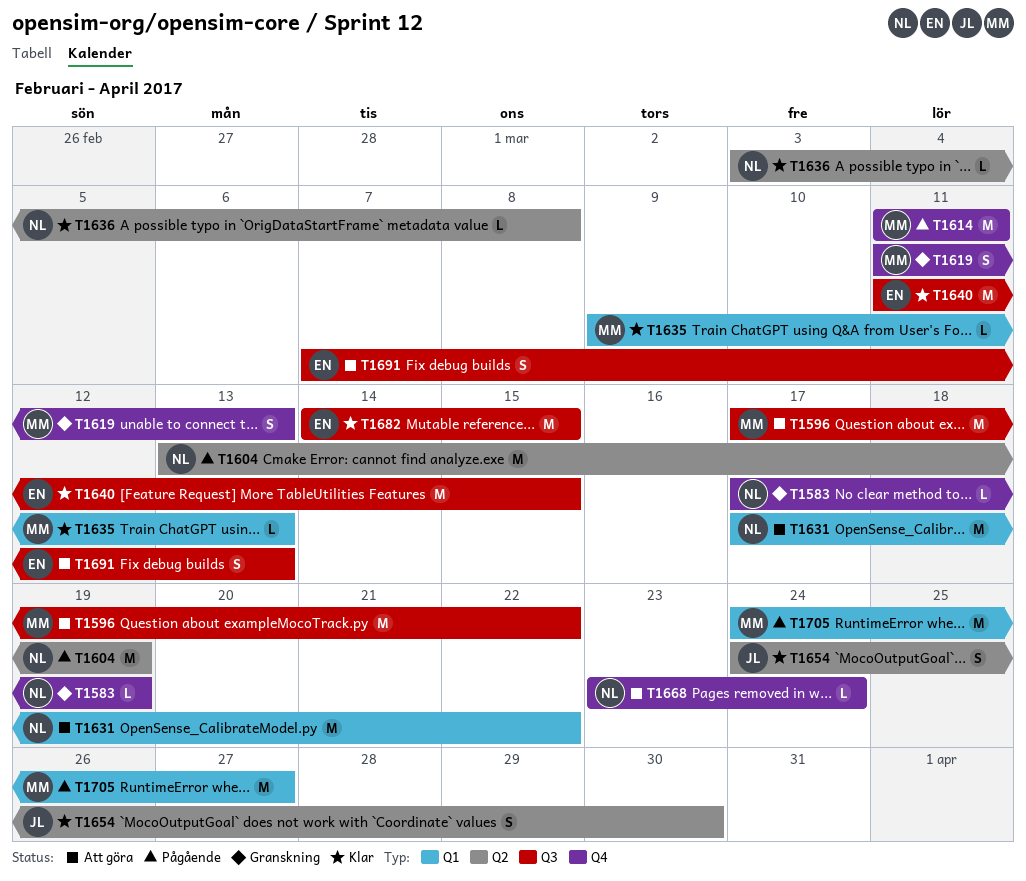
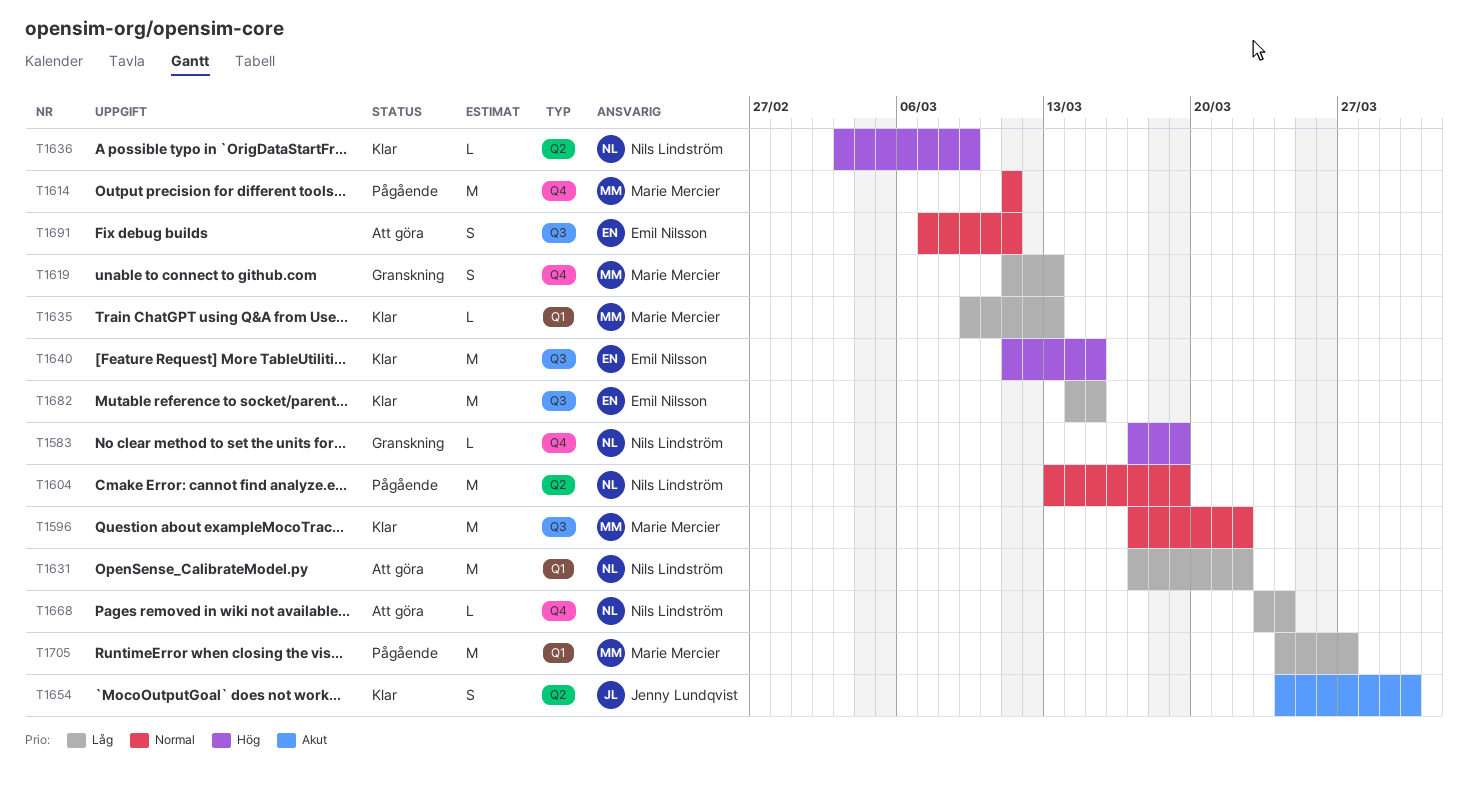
T1596, status: Att göra -> Klar
T1636, due: Mar 8 -> Mar 9
T1691, due: Mar 13 -> Mar 11

